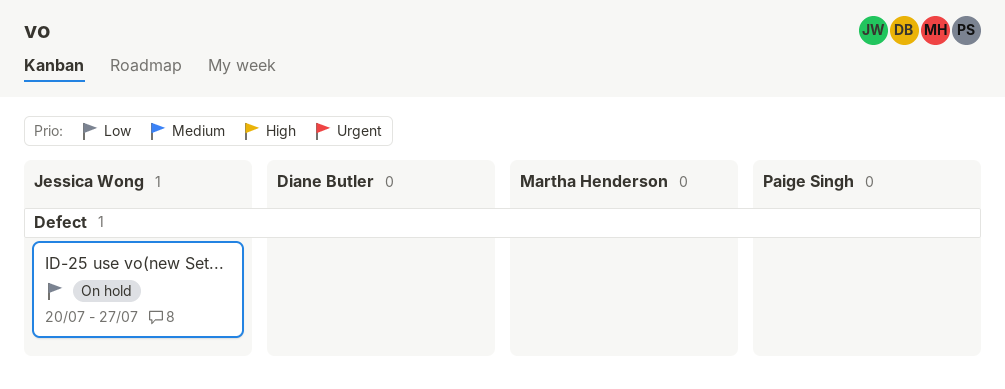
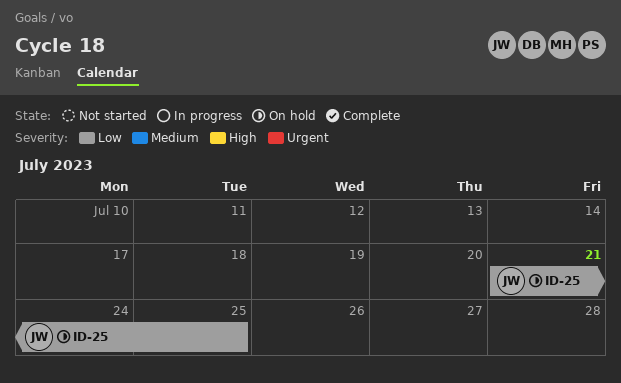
ID-25, start: Jul 20 -> Jul 21
ID-25, due: Jul 27 -> Jul 25

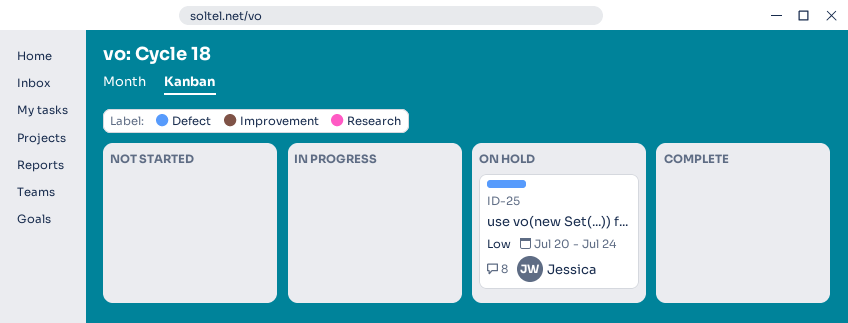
ID-25, start: Jul 21 -> Jul 20
ID-25, due: Jul 25 -> Jul 24

